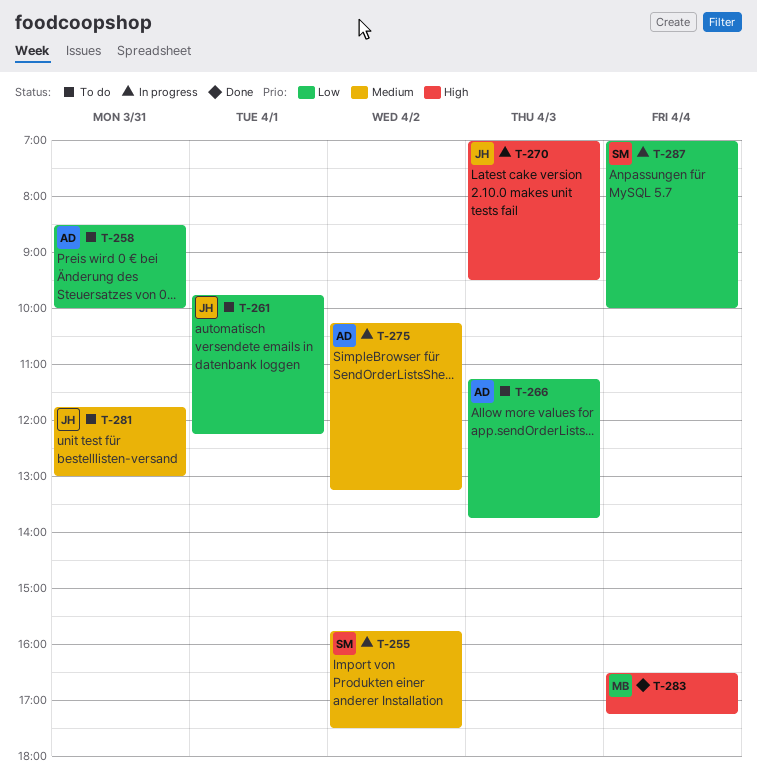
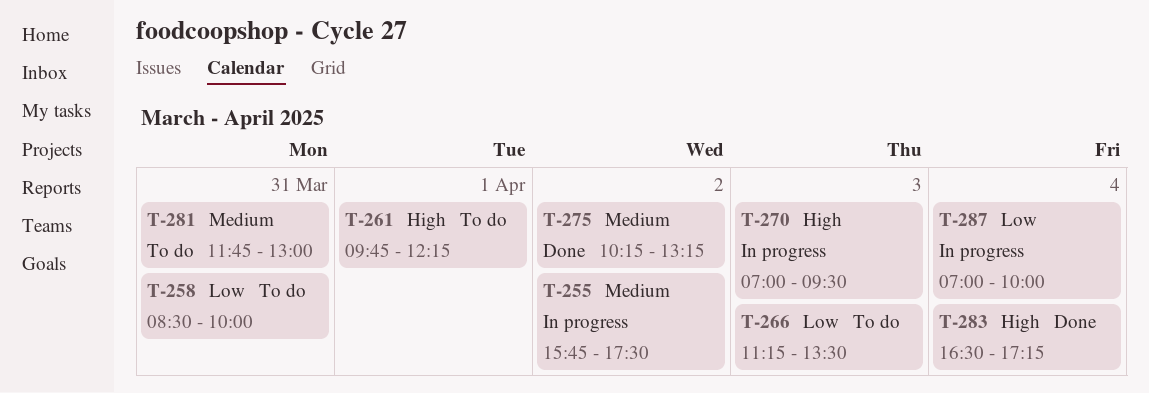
T-261, priority: Low -> High
T-266, ends: 13:45 -> 13:30
T-275, status: In progress -> Done

